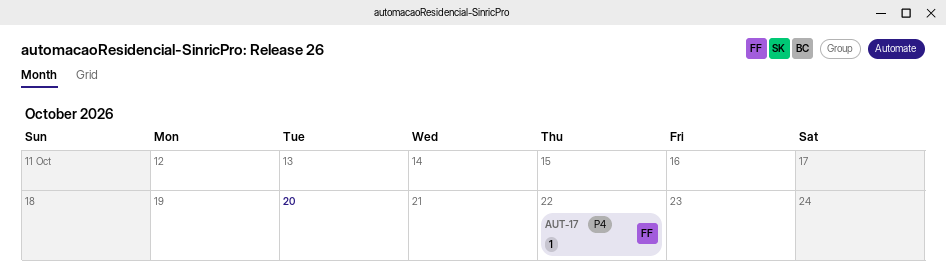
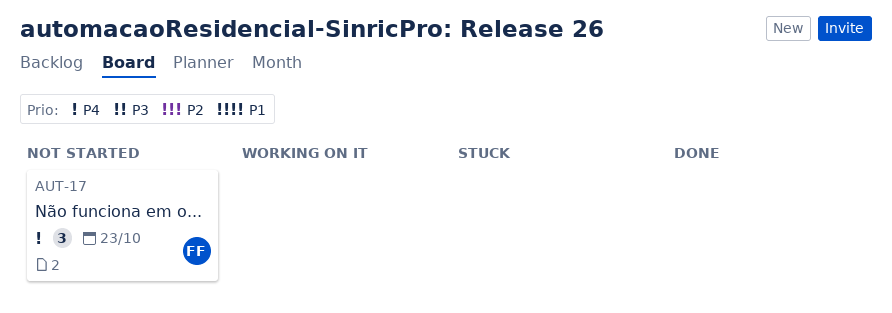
AUT-17, estimate: 1 -> 3
AUT-17, due: Oct 22 -> Oct 23

